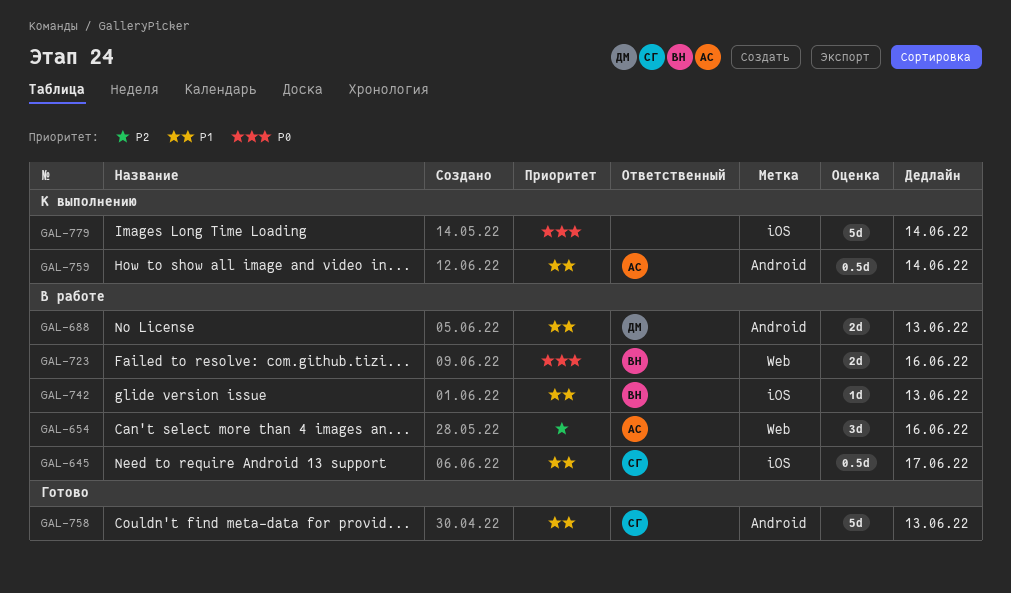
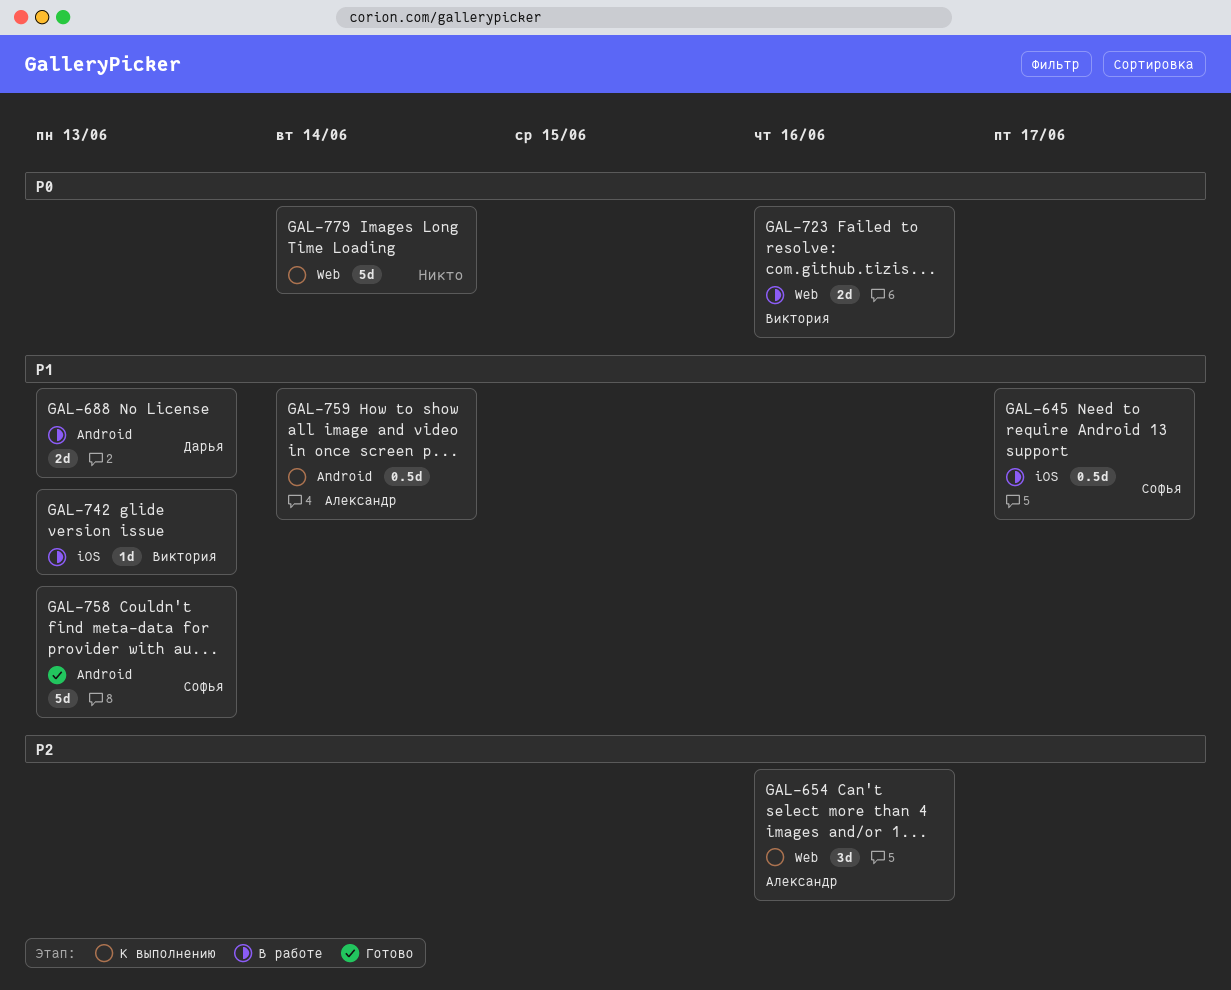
GAL-654, status: В работе -> К выполнению
GAL-779, label: iOS -> Web

